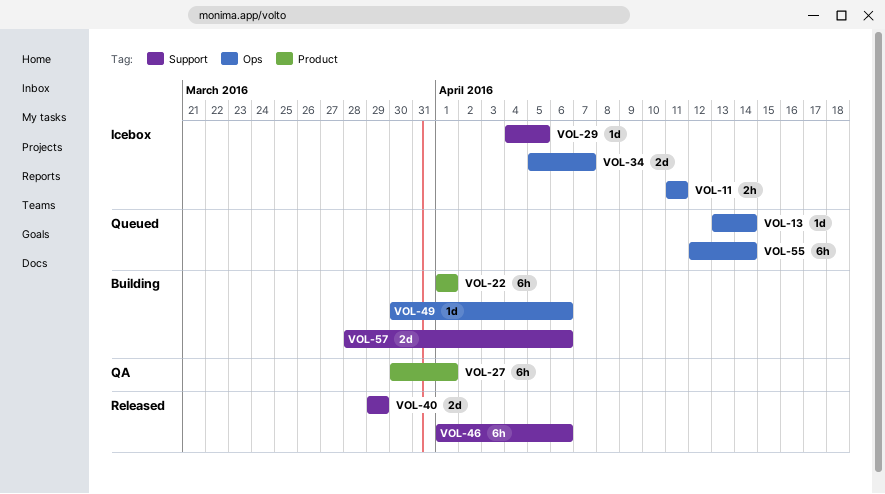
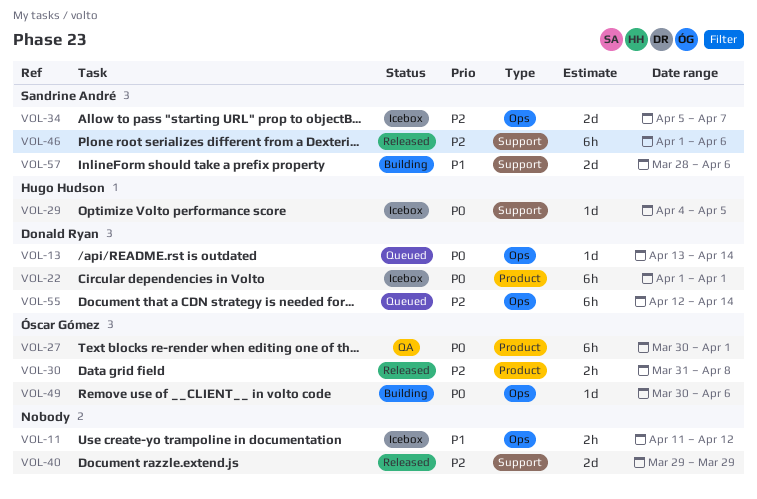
VOL-11, due: Apr 11 -> Apr 12
VOL-22, status: Building -> Icebox
VOL-30: none -> present

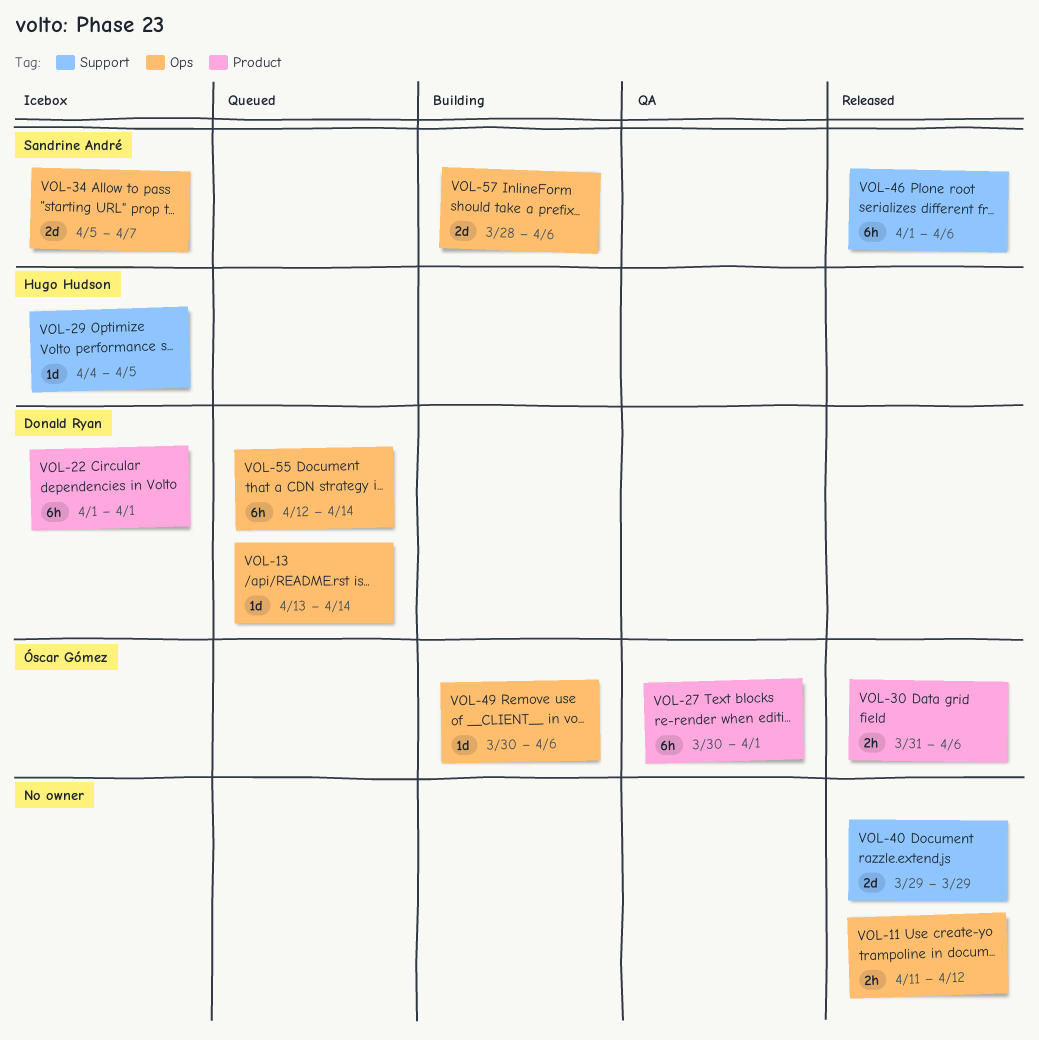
VOL-11, status: Icebox -> Released
VOL-30, due: Apr 8 -> Apr 6
VOL-57, label: Support -> Ops

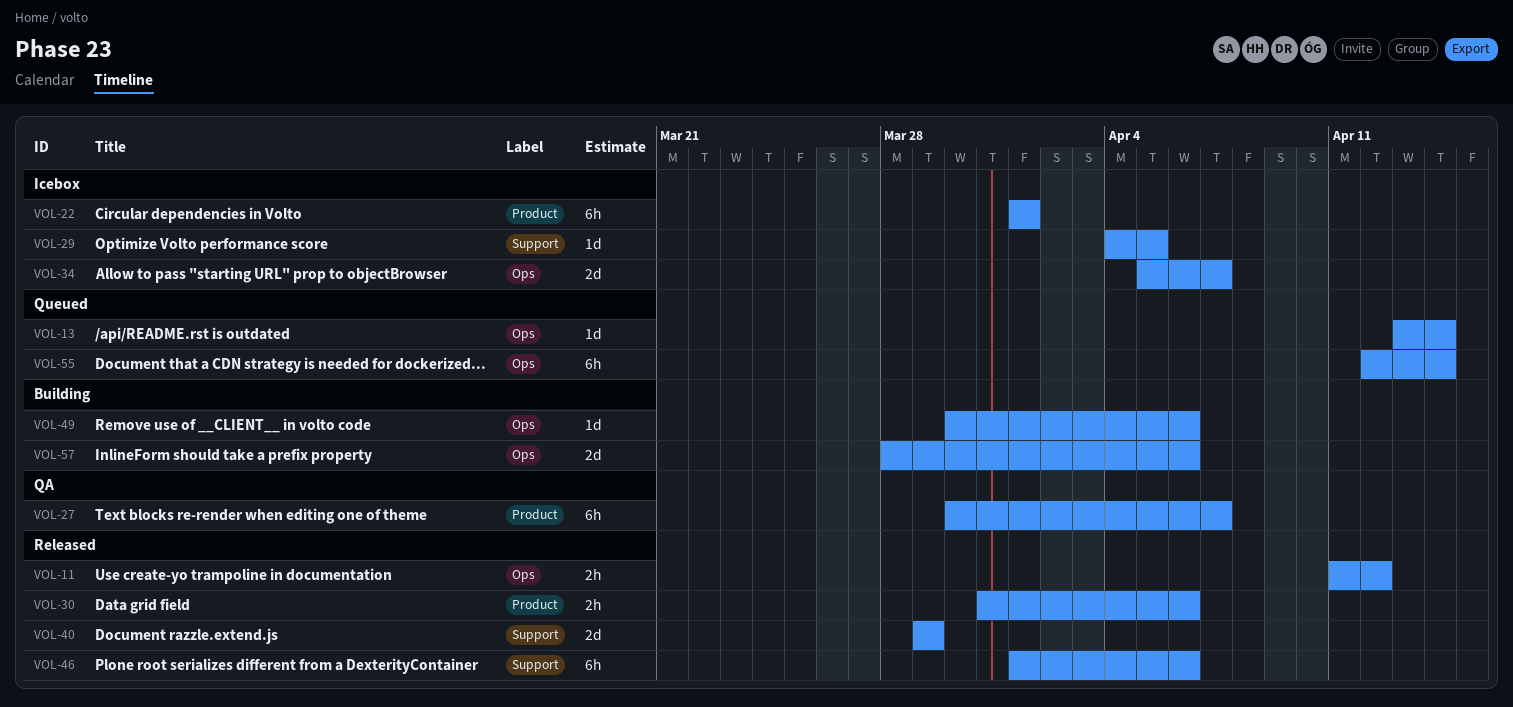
VOL-27, due: Apr 1 -> Apr 7

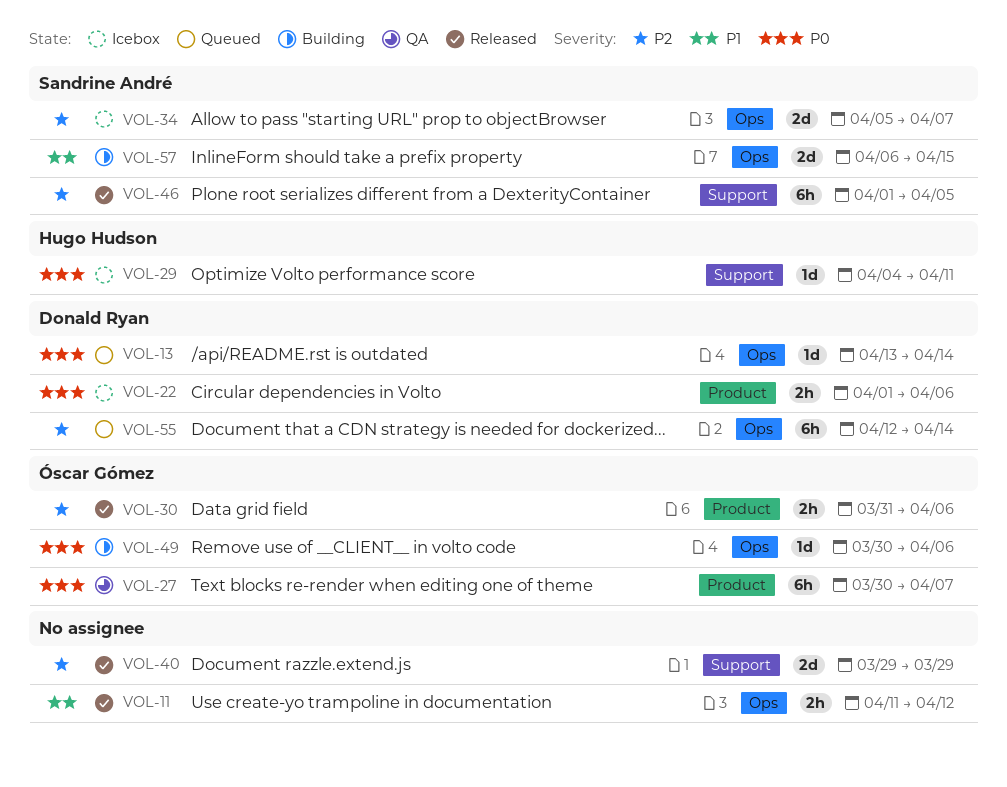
VOL-22, estimate: 6h -> 2h
VOL-22, due: Apr 1 -> Apr 6
VOL-29, due: Apr 5 -> Apr 11
VOL-46, due: Apr 6 -> Apr 5
VOL-57, start: Mar 28 -> Apr 6
VOL-57, due: Apr 6 -> Apr 15

